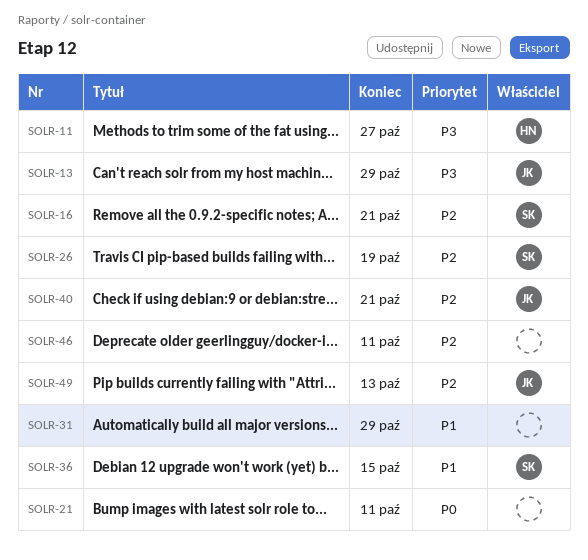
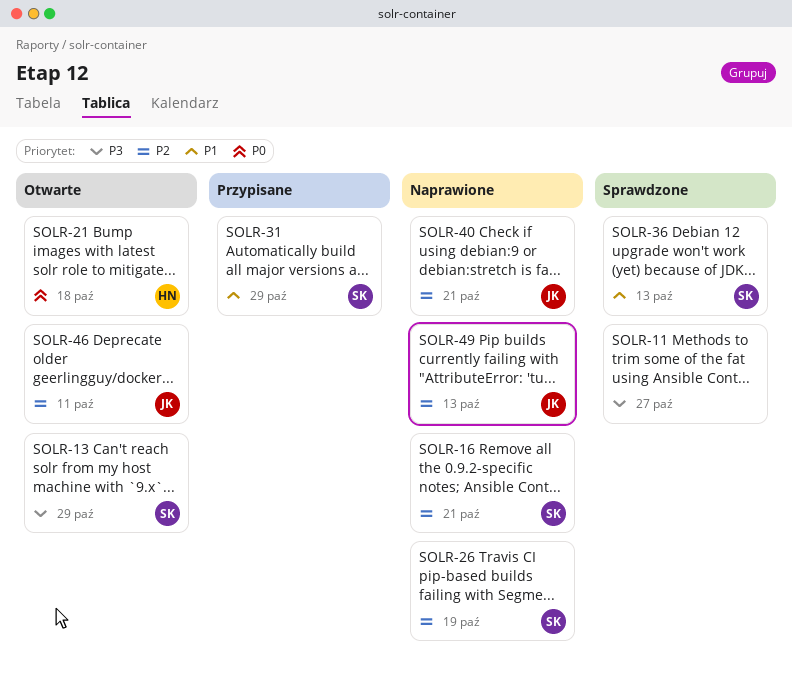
SOLR-11, owner: HN -> none
SOLR-13, owner: JK -> SK
SOLR-21, owner: none -> HN
SOLR-21, due: Oct 11 -> Oct 18
SOLR-31, owner: none -> SK
SOLR-36, due: Oct 15 -> Oct 13
SOLR-46, owner: none -> JK

